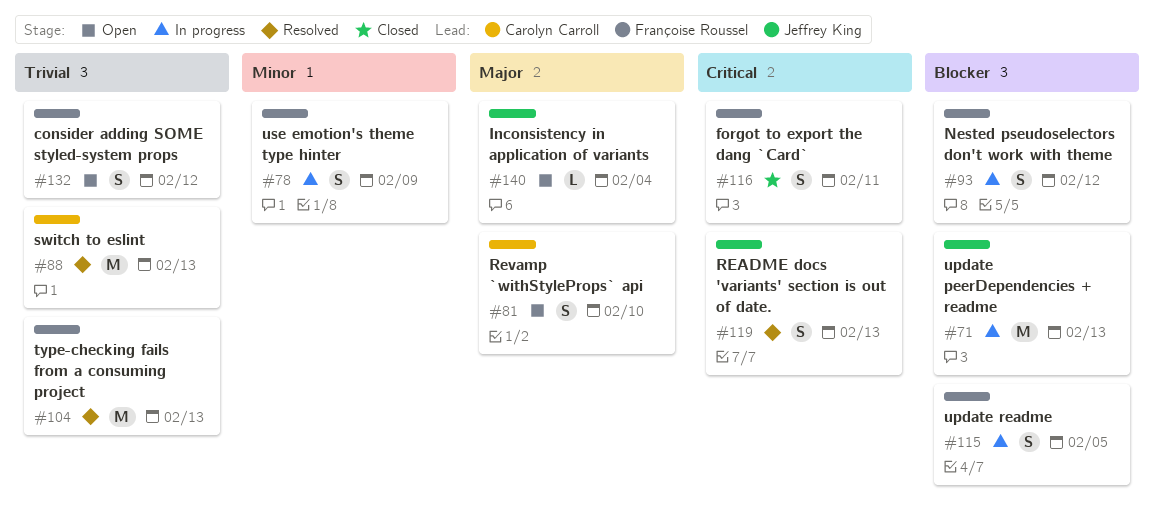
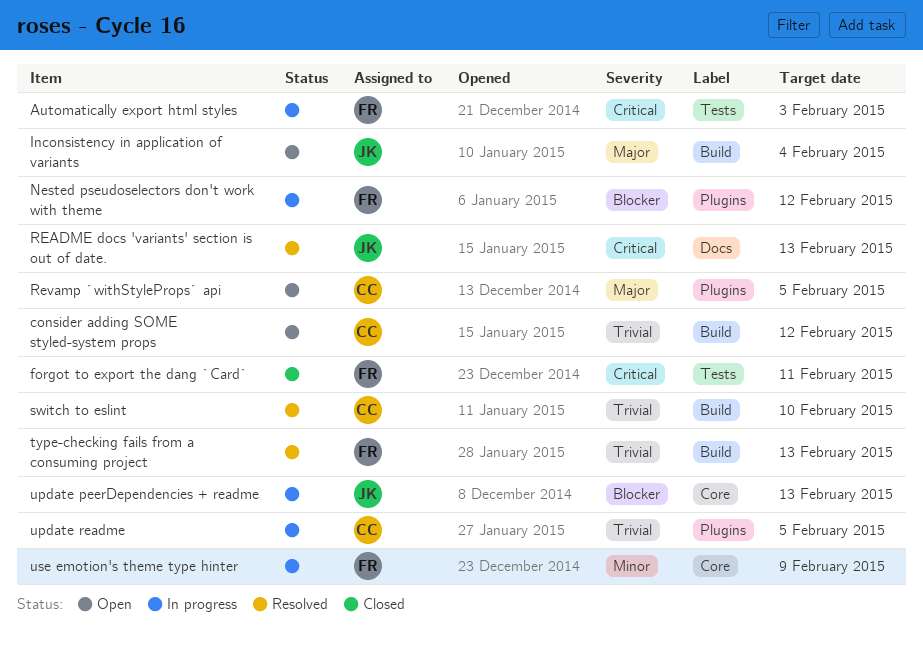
Automatically export html styles: none -> present
consider adding SOME styled-system props, owner: Françoise Roussel -> Carolyn Carroll
Revamp `withStyleProps` api, due: Feb 10 -> Feb 5
switch to eslint, due: Feb 13 -> Feb 10
update readme, owner: Françoise Roussel -> Carolyn Carroll
update readme, priority: Blocker -> Trivial

